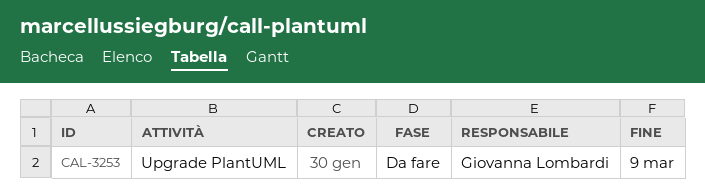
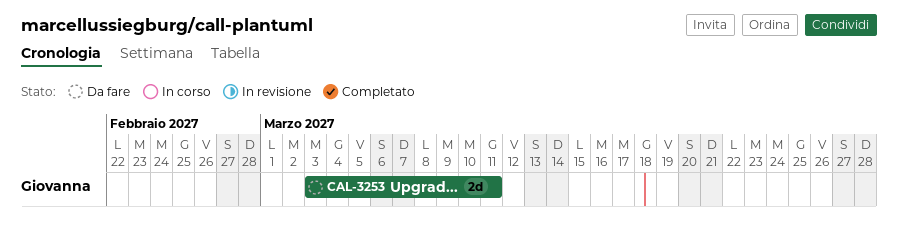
CAL-3253, due: Mar 9 -> Mar 11

